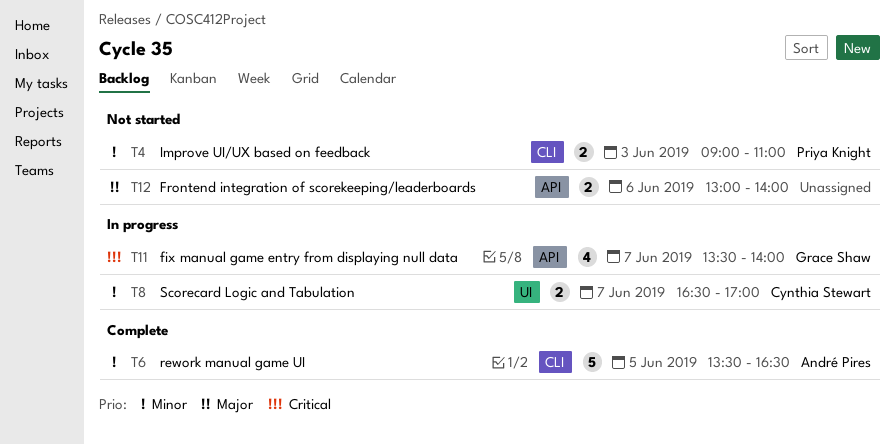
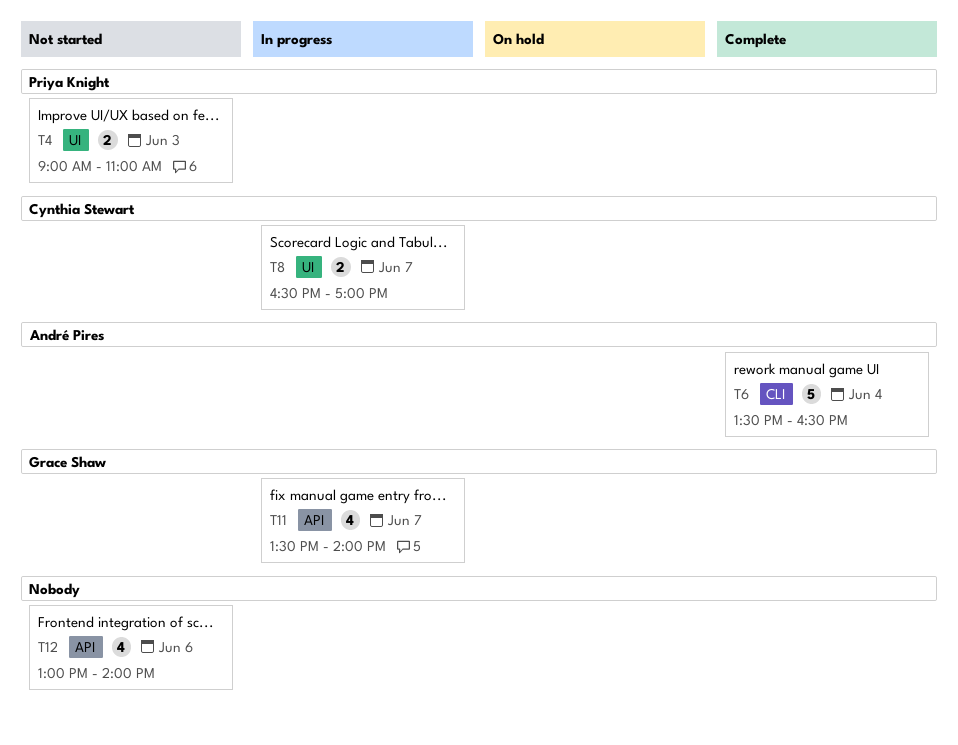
T4, label: CLI -> UI
T6, day: Jun 5 -> Jun 4
T12, estimate: 2 -> 4

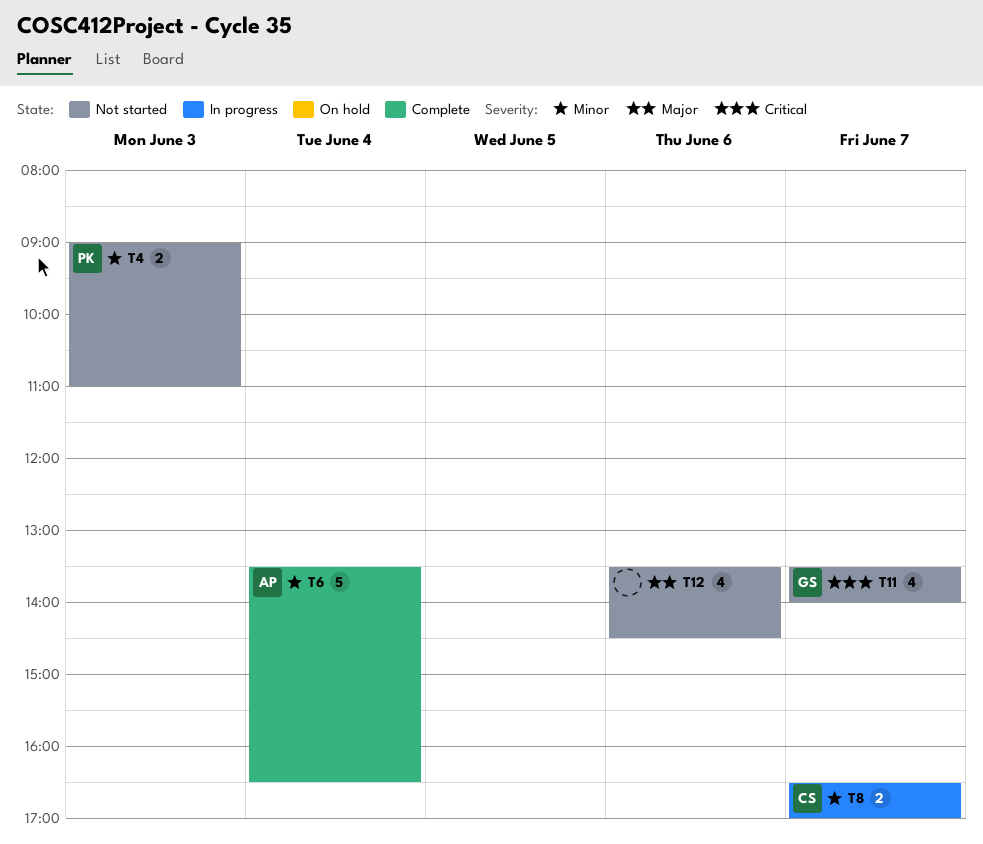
T11, status: In progress -> Not started
T12, begins: 13:00 -> 13:30
T12, ends: 14:00 -> 14:30

